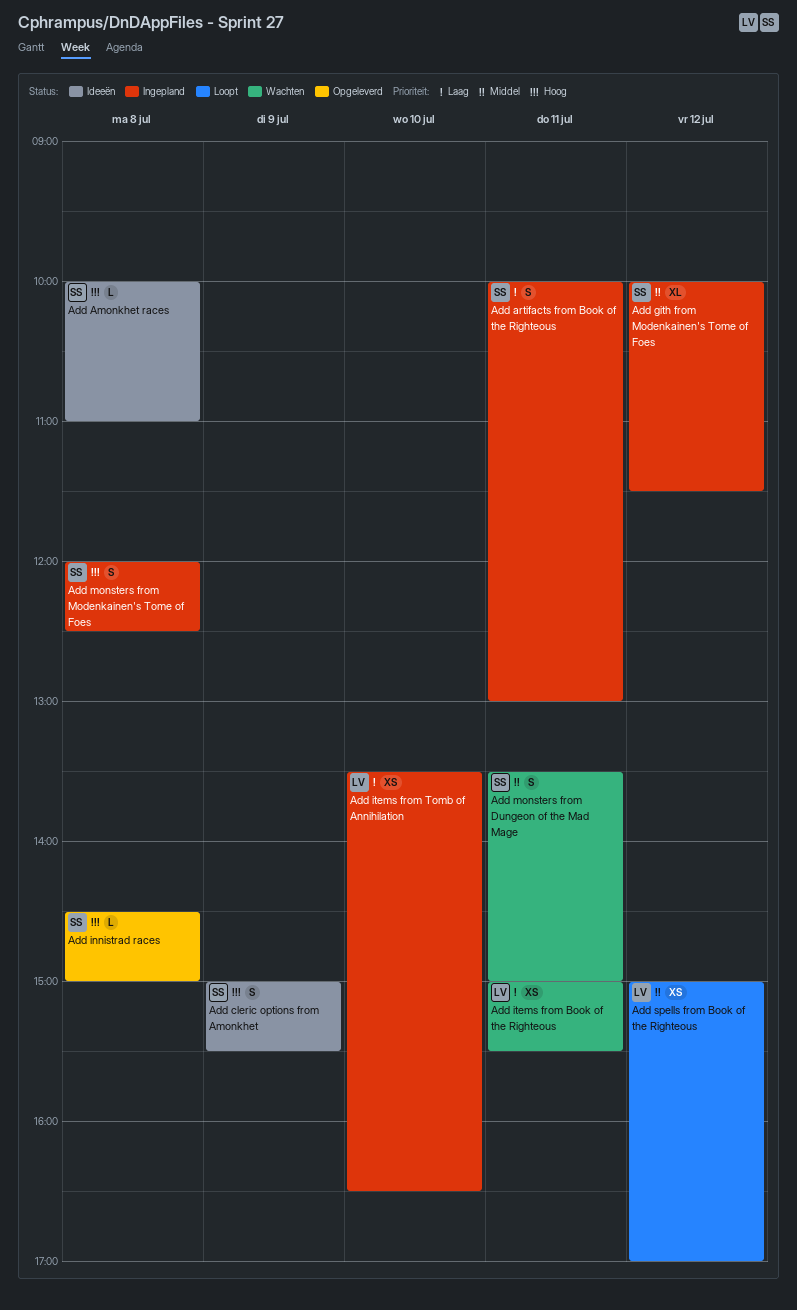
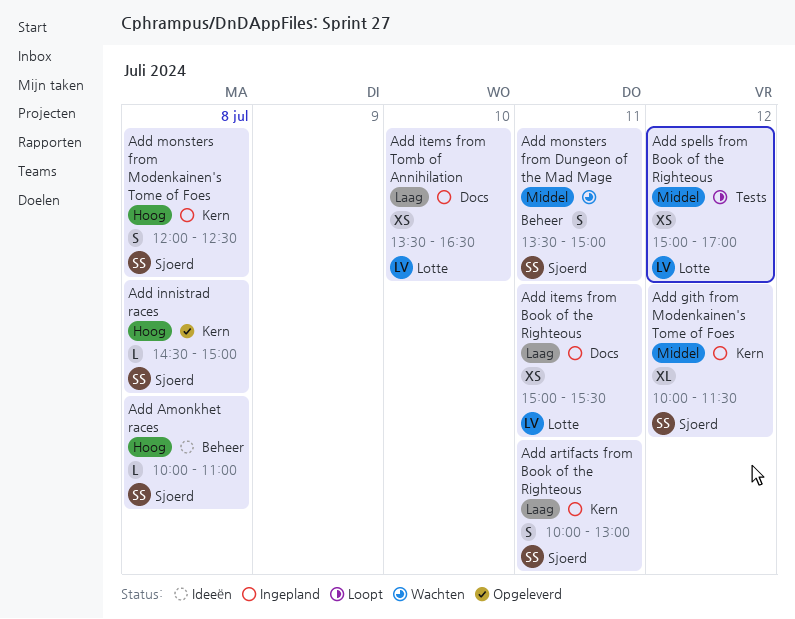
Add cleric options from Amonkhet: present -> none
Add items from Book of the Righteous, status: Wachten -> Ingepland

